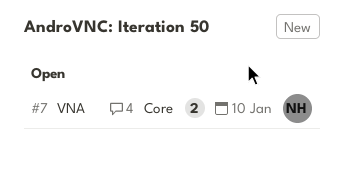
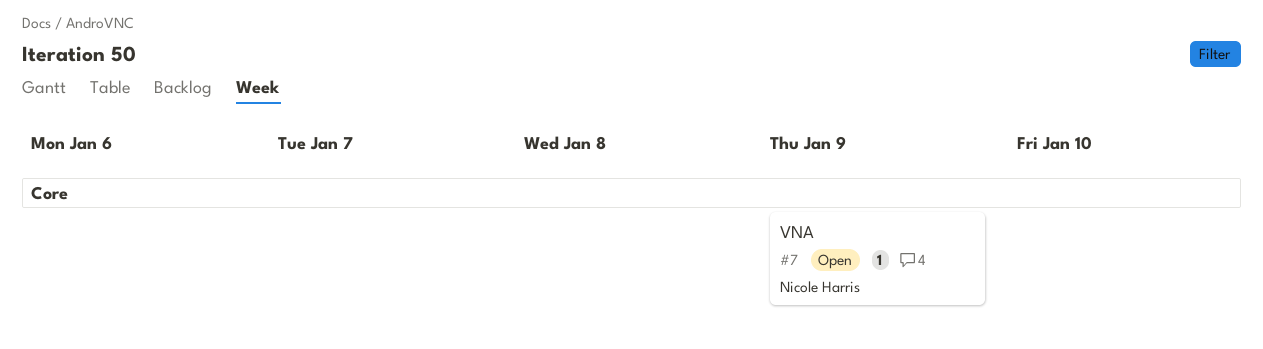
#7, estimate: 2 -> 1
#7, due: Jan 10 -> Jan 9

